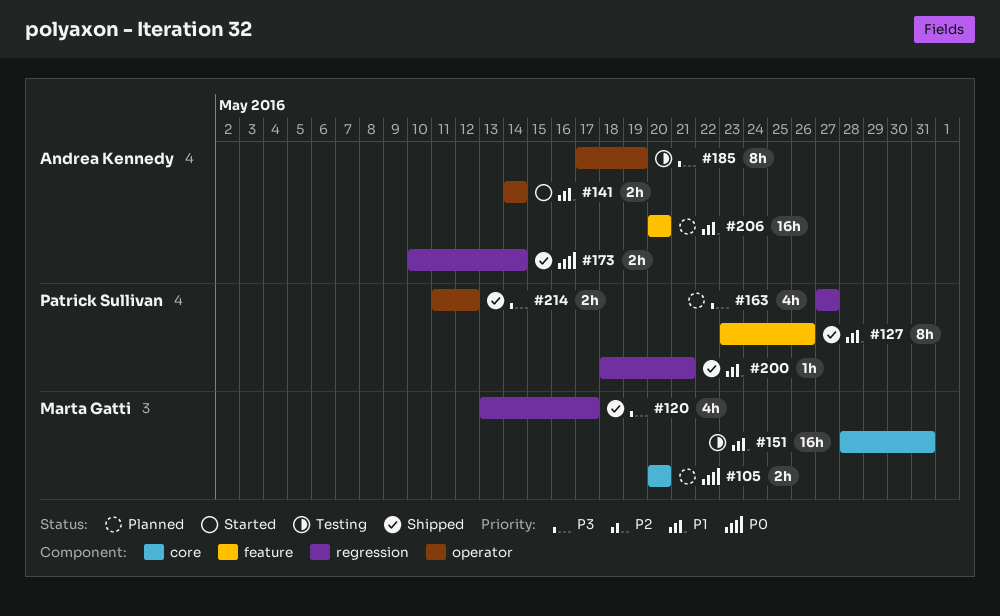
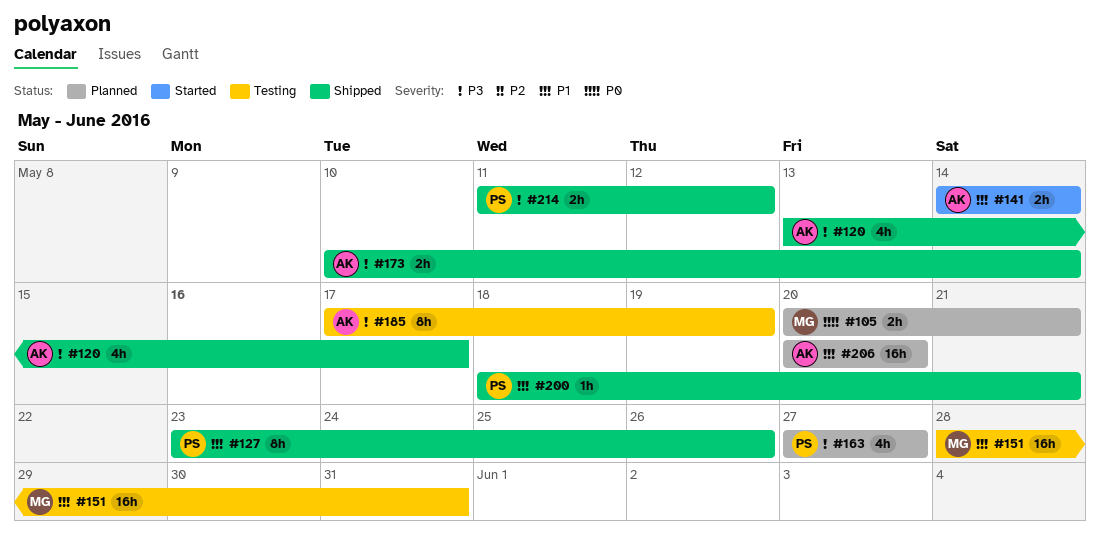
#105, due: May 20 -> May 21
#120, owner: Marta Gatti -> Andrea Kennedy
#173, priority: P0 -> P3

